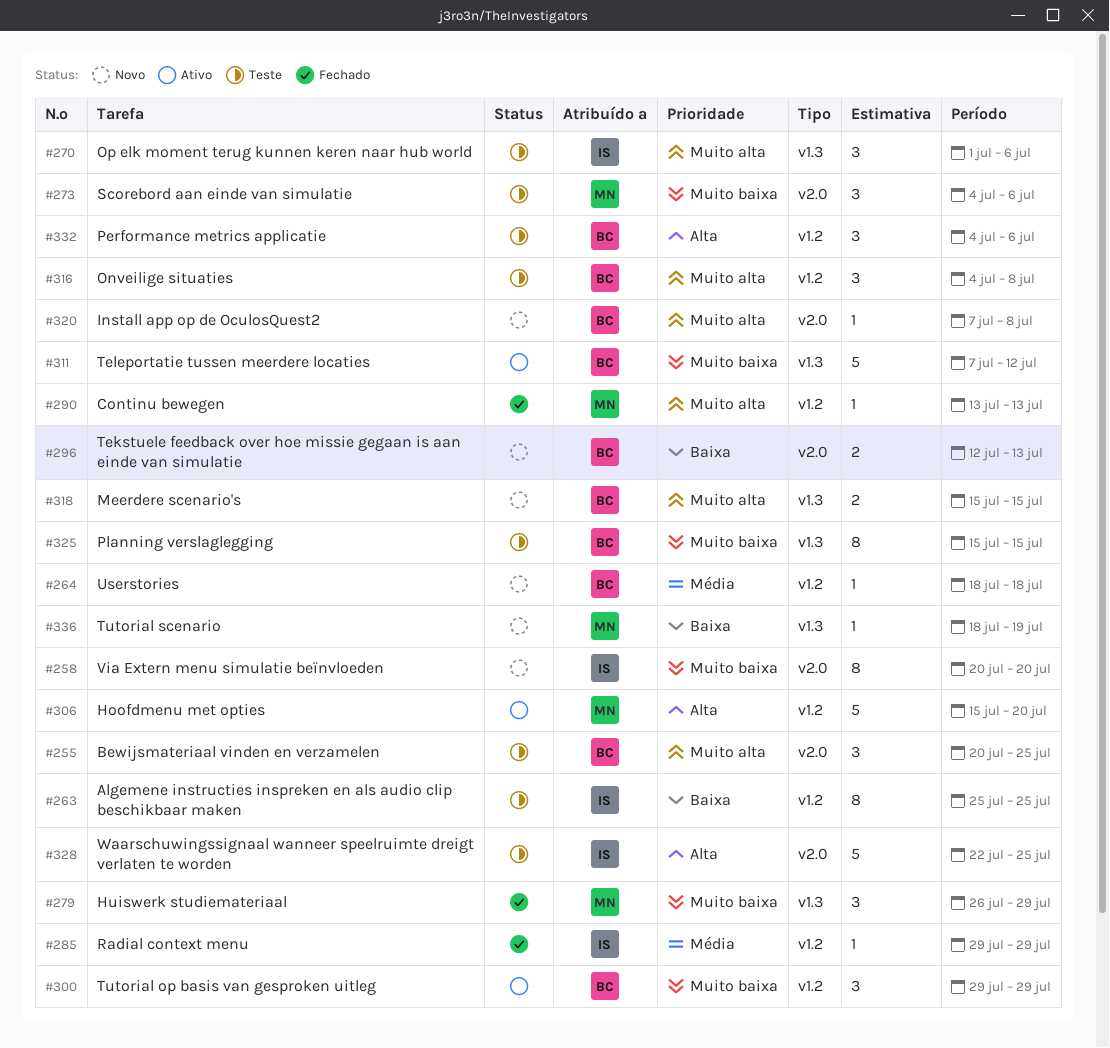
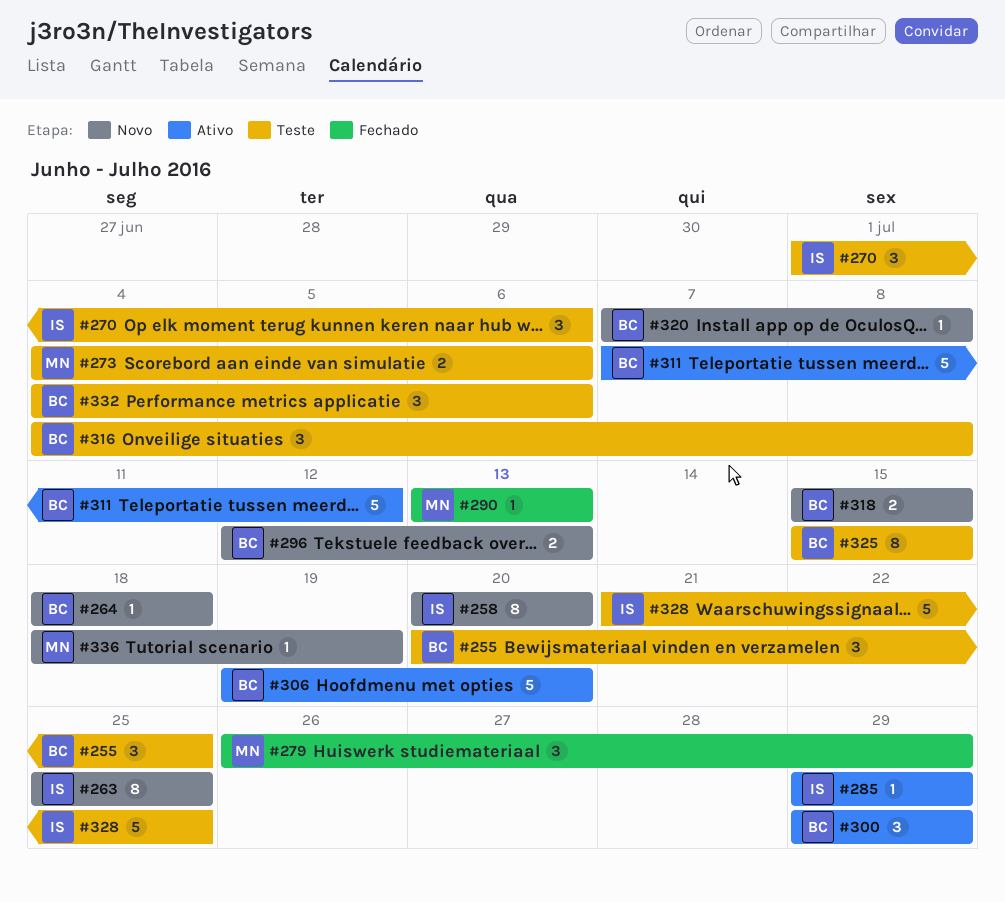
#263, status: Teste -> Novo
#273, estimate: 3 -> 2
#285, status: Fechado -> Ativo
#306, owner: MN -> BC
#306, start: Jul 15 -> Jul 19
#328, start: Jul 22 -> Jul 21

